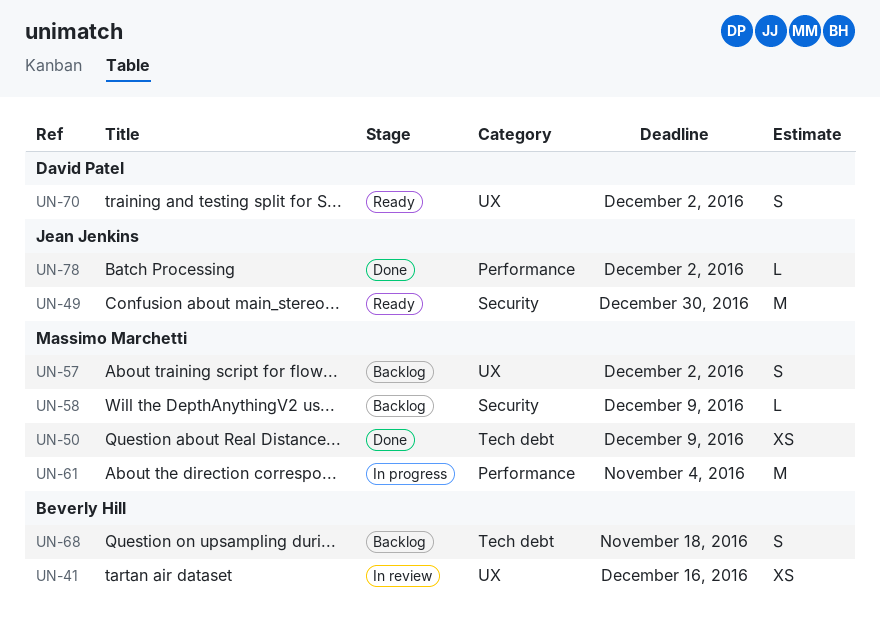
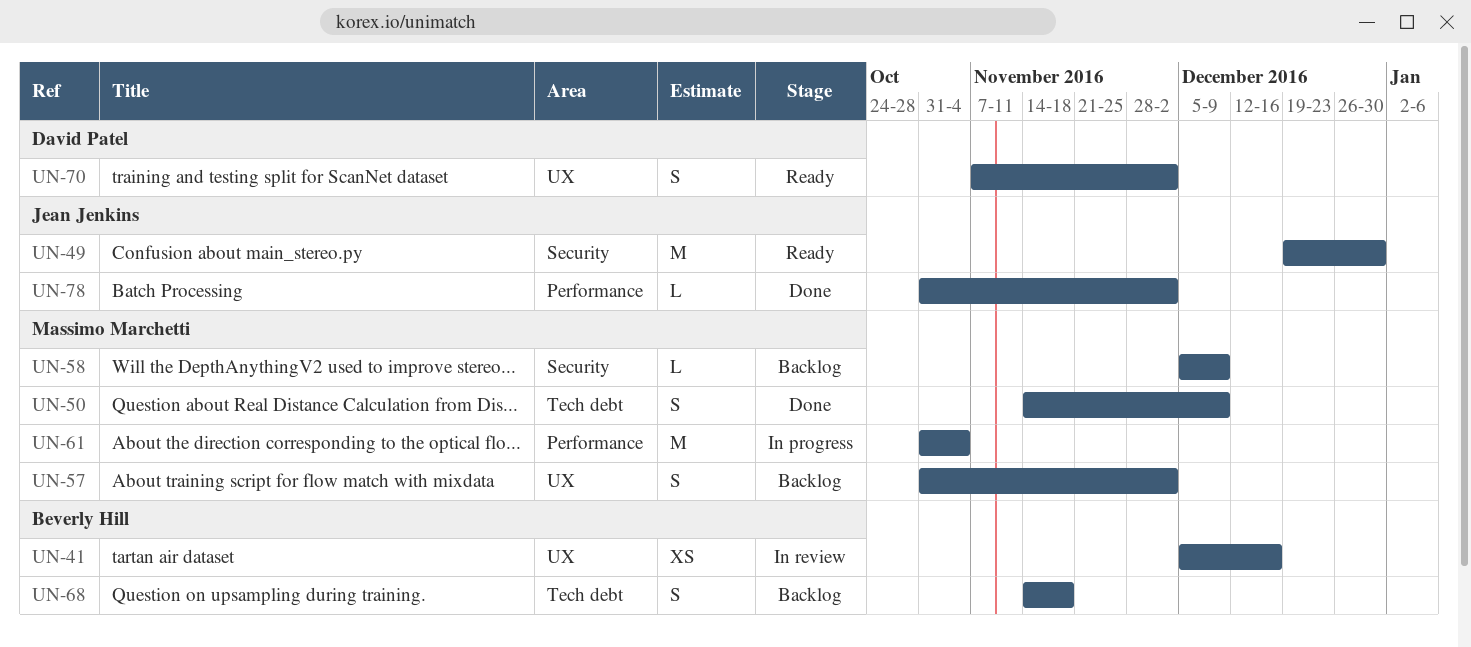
UN-50, estimate: XS -> S

